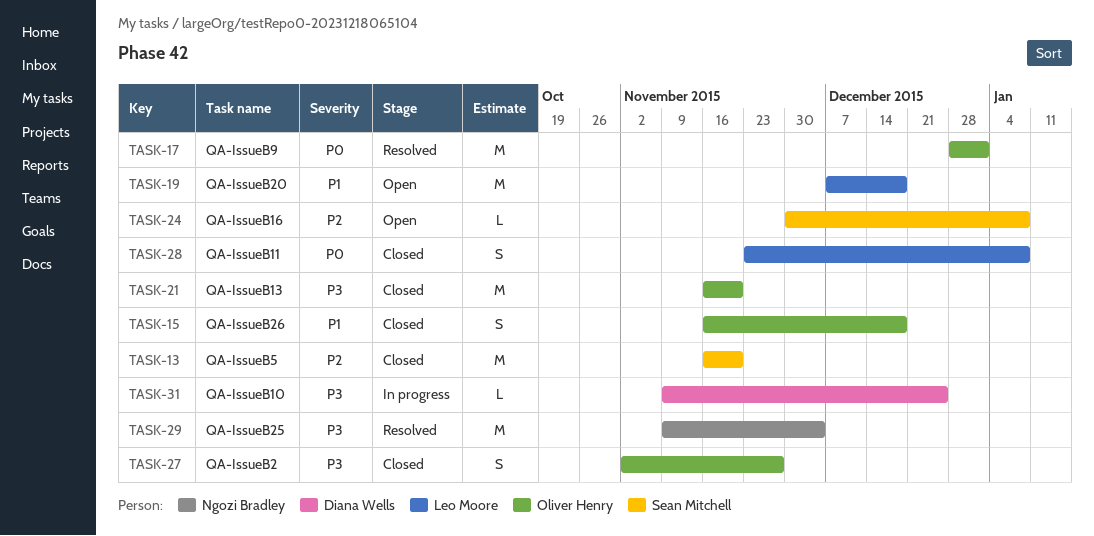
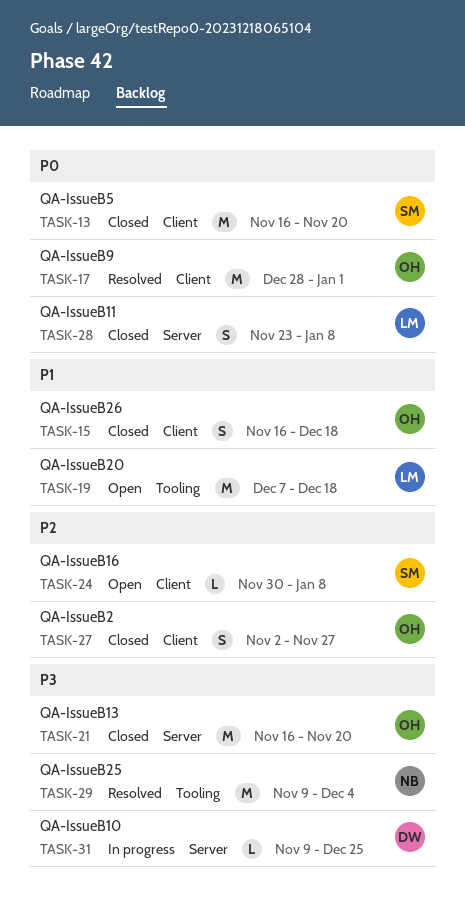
TASK-13, priority: P2 -> P0
TASK-27, priority: P3 -> P2

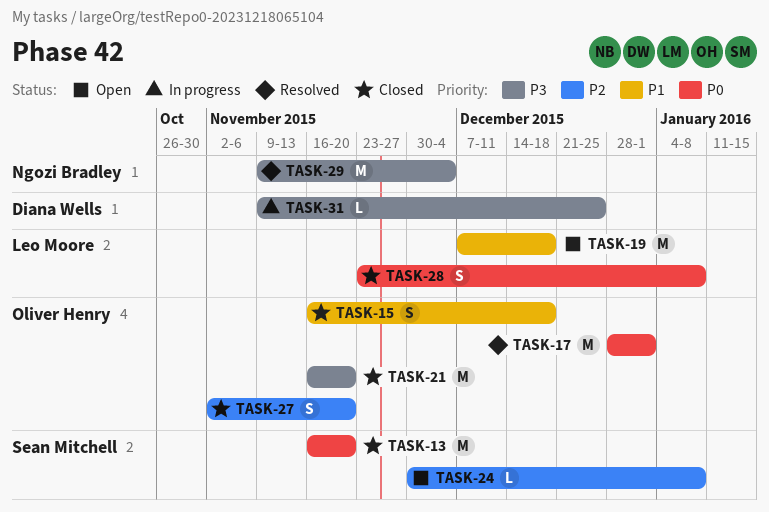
TASK-27, due: Nov 27 -> Nov 20

